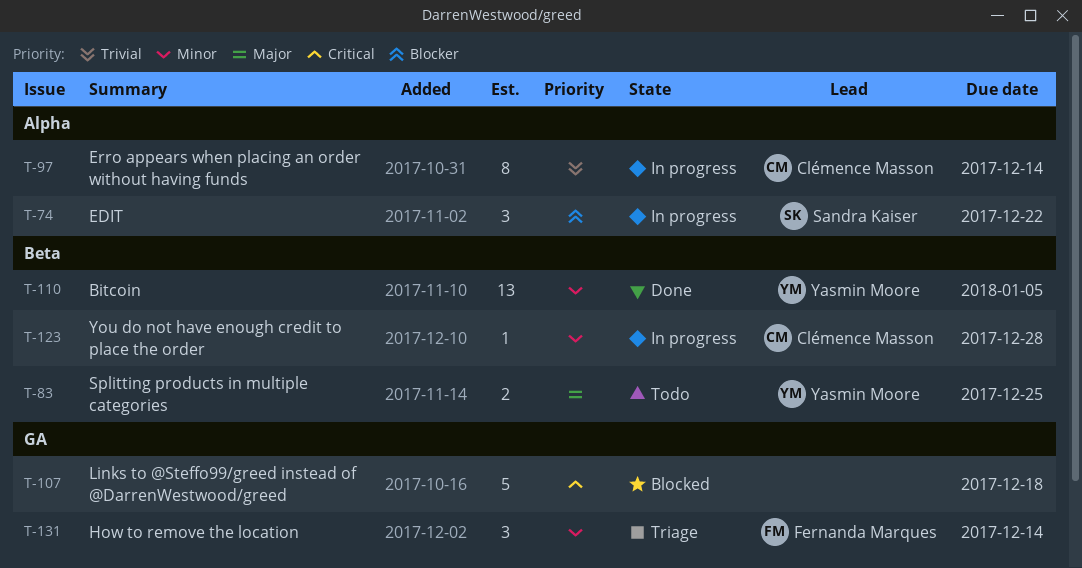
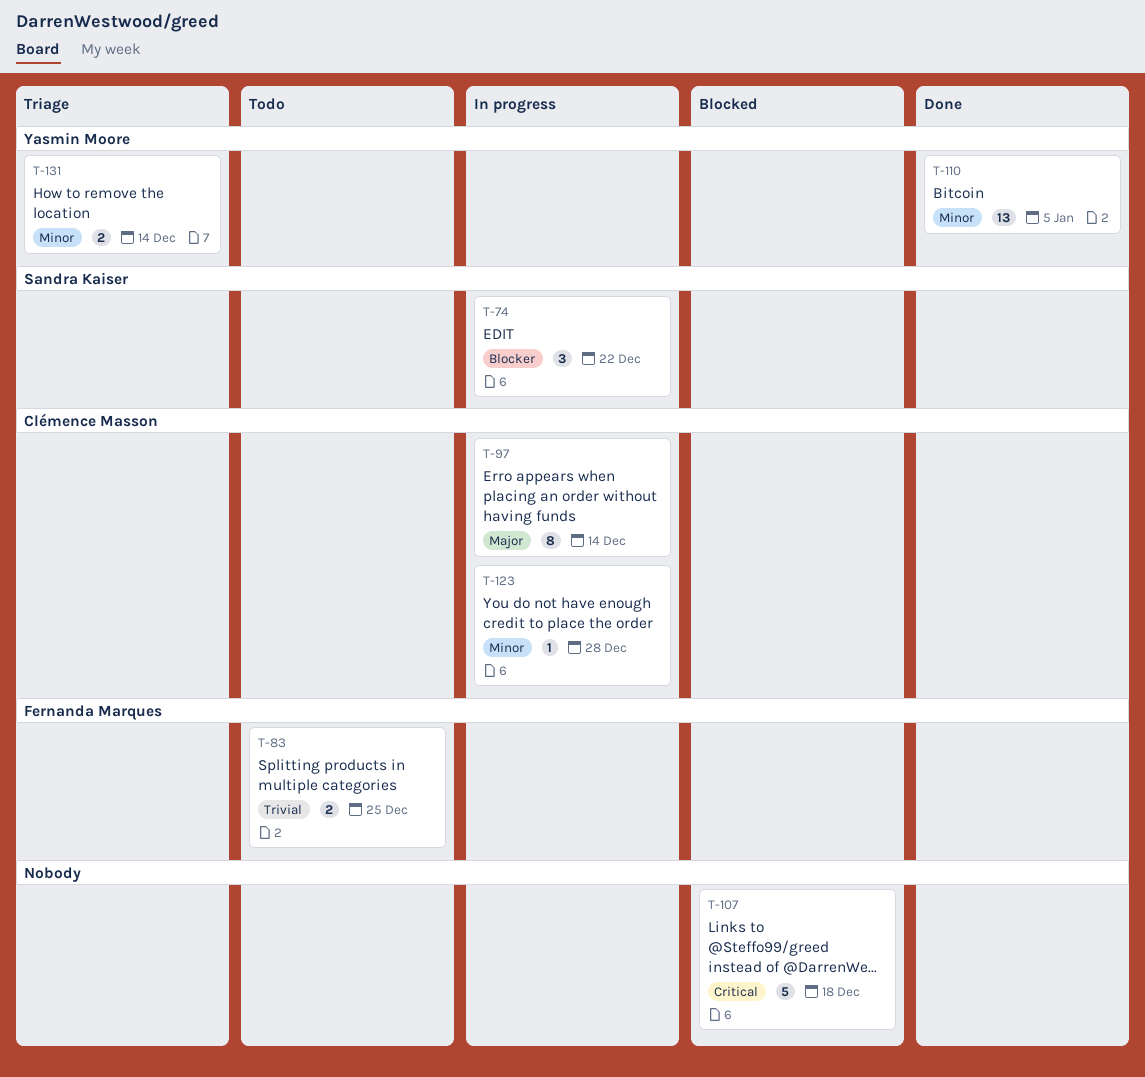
T-83, owner: Yasmin Moore -> Fernanda Marques
T-83, priority: Major -> Trivial
T-97, priority: Trivial -> Major
T-131, owner: Fernanda Marques -> Yasmin Moore
T-131, estimate: 3 -> 2

